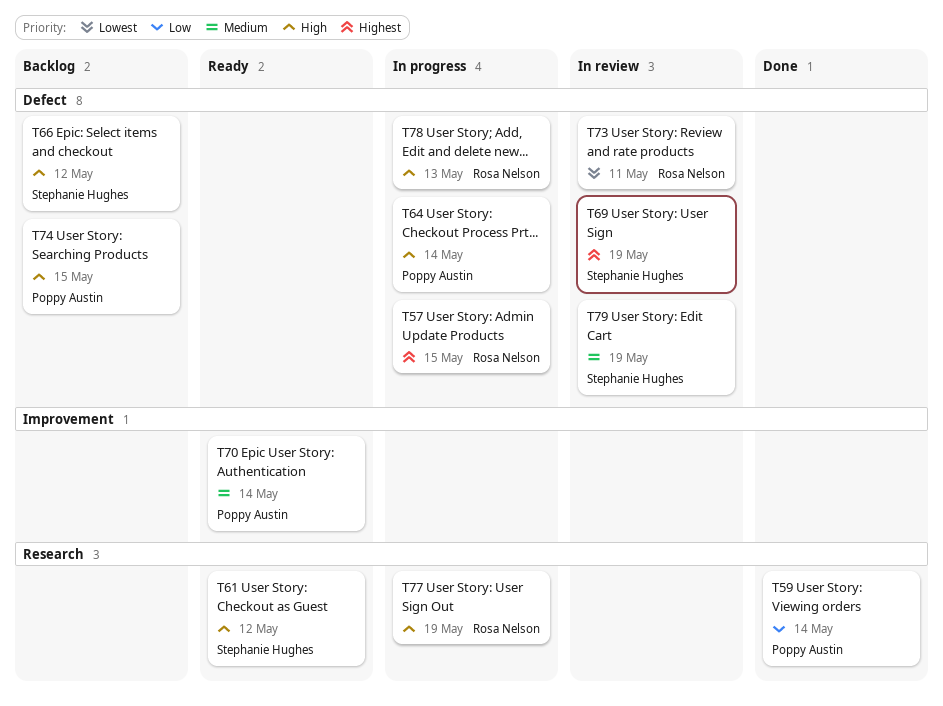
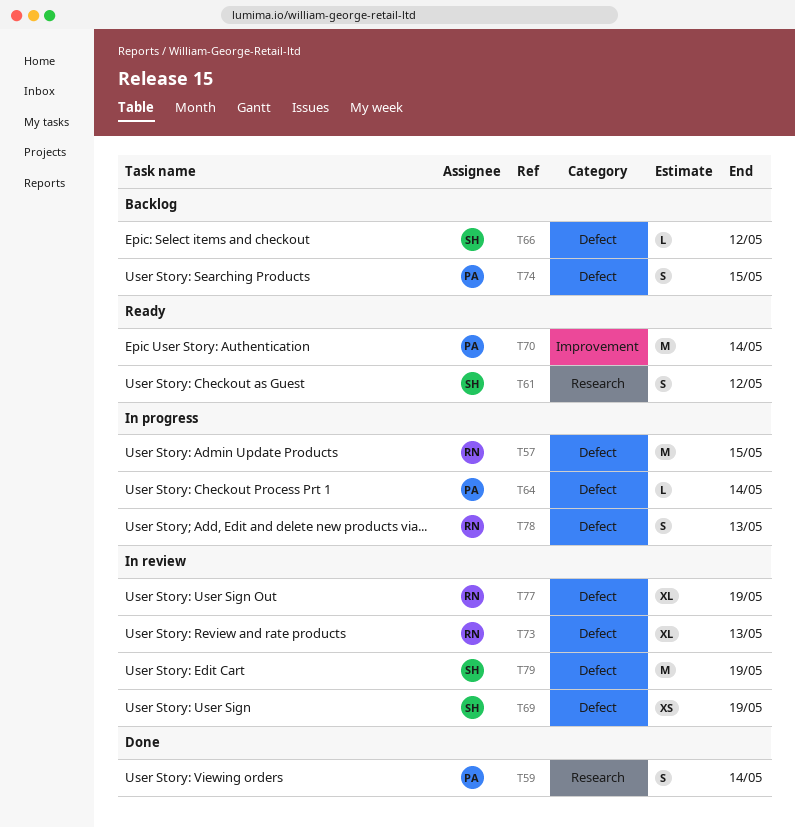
T73, due: May 11 -> May 13
T77, status: In progress -> In review
T77, label: Research -> Defect

